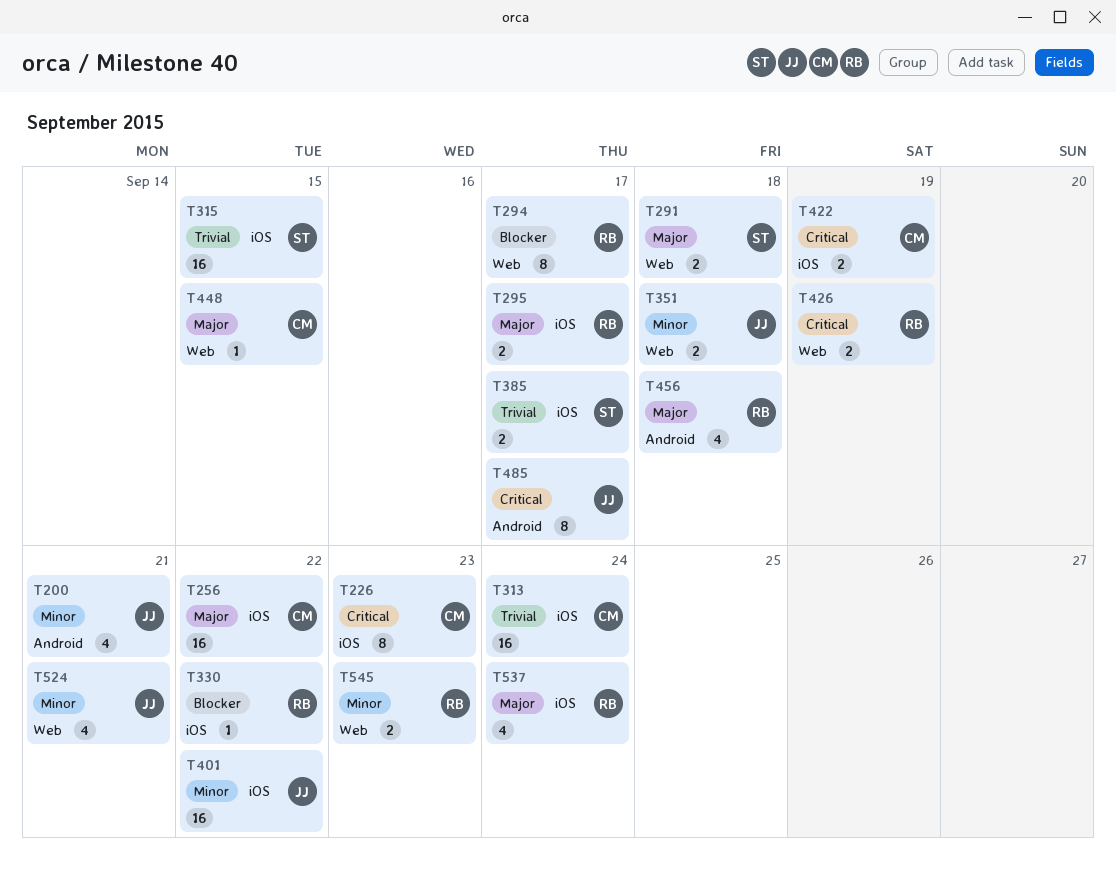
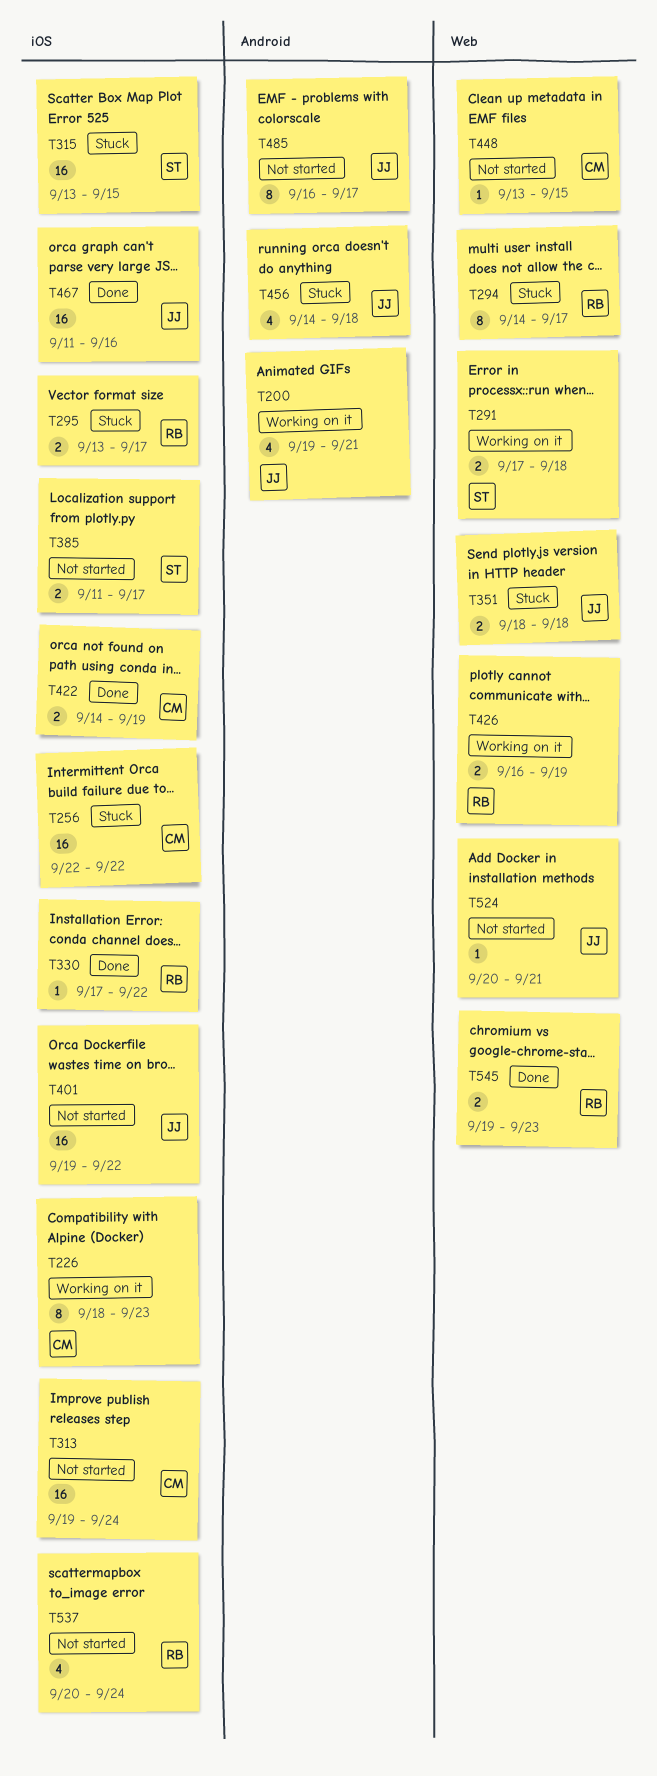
T456, owner: RB -> JJ
T467: none -> present
T524, estimate: 4 -> 1

